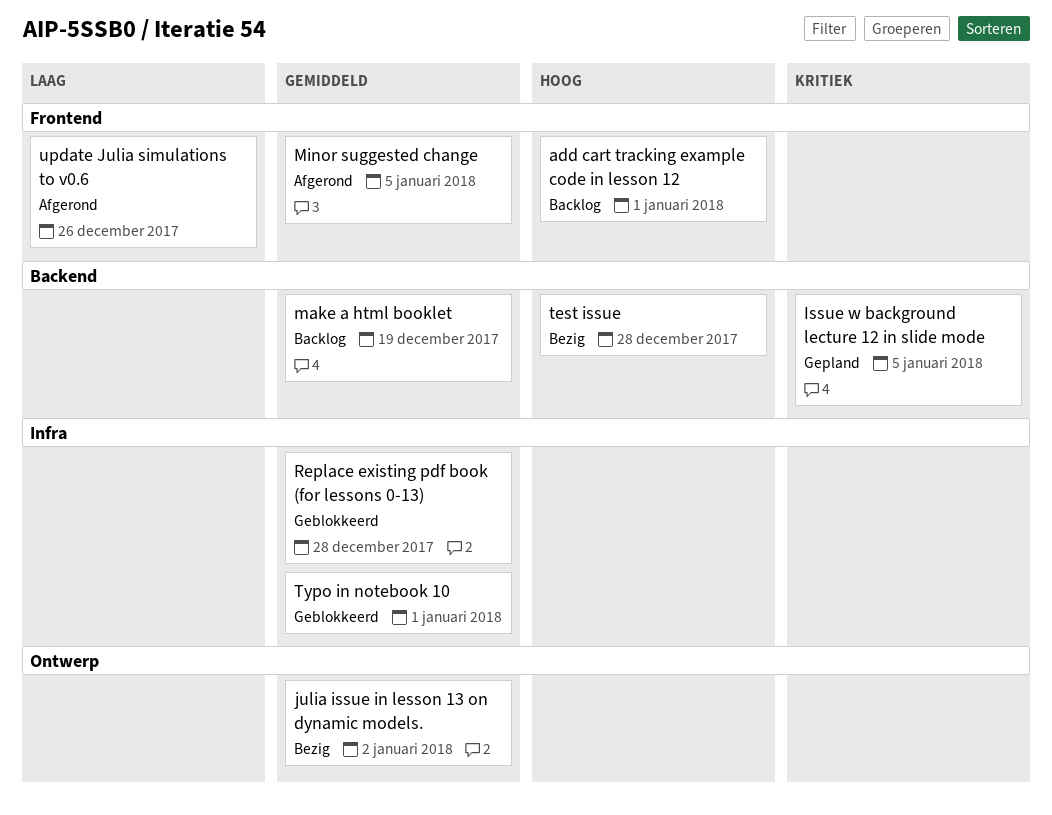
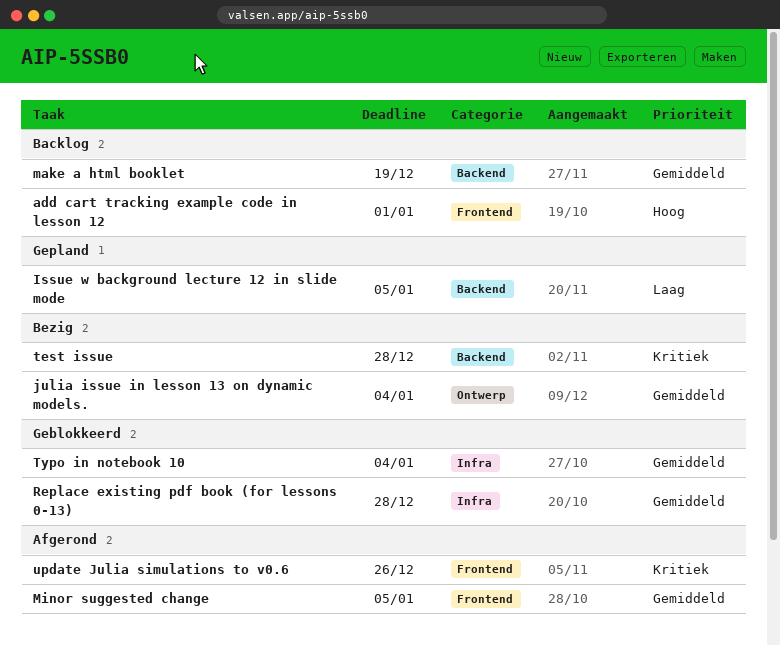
Issue w background lecture 12 in slide mode, priority: Kritiek -> Laag
julia issue in lesson 13 on dynamic models., due: Jan 2 -> Jan 4
test issue, priority: Hoog -> Kritiek
Typo in notebook 10, due: Jan 1 -> Jan 4
update Julia simulations to v0.6, priority: Laag -> Kritiek

